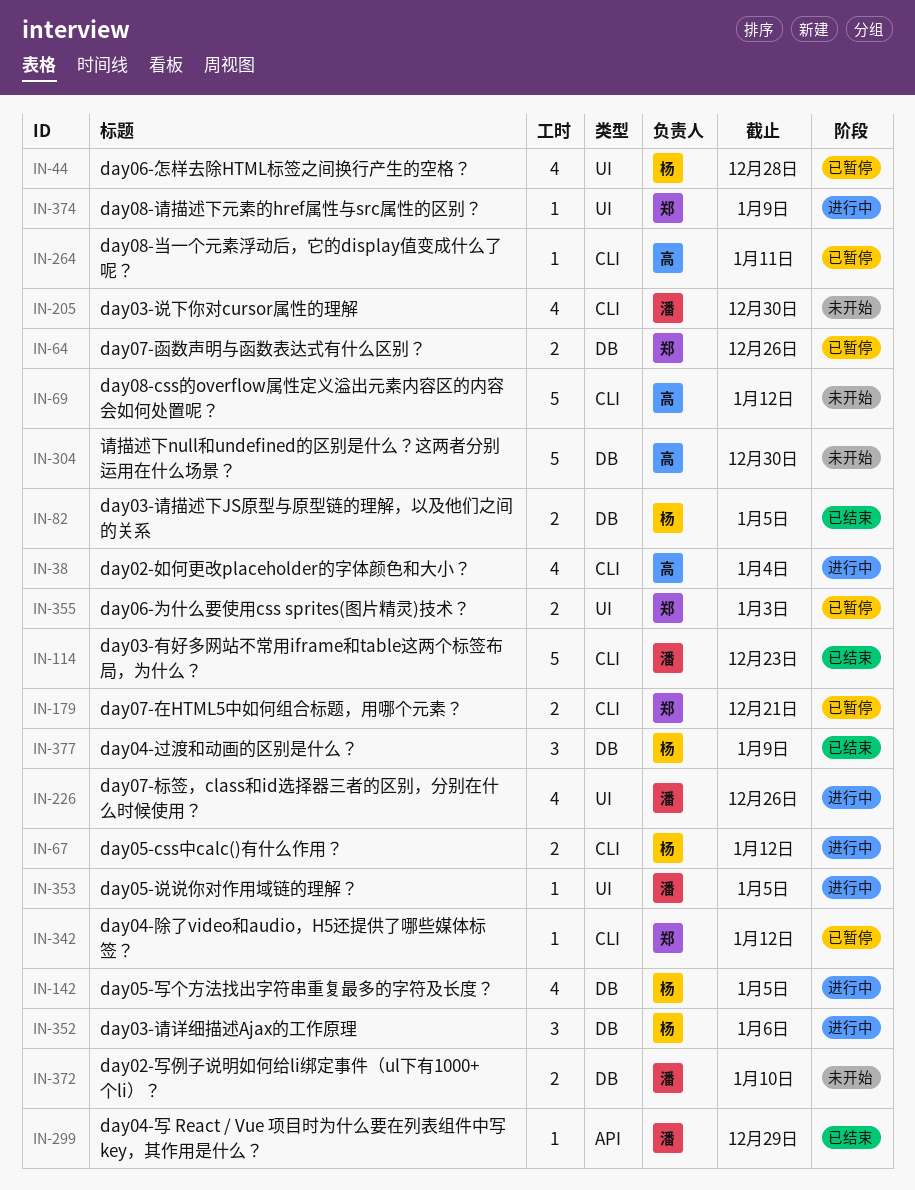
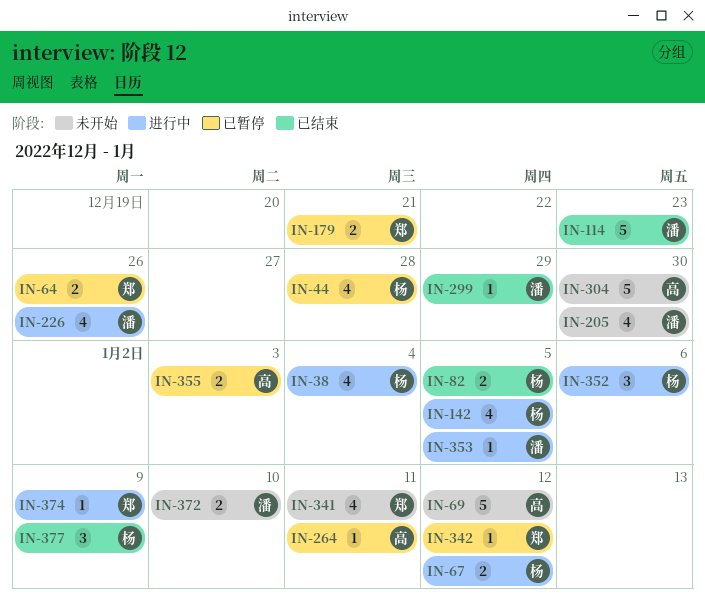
IN-38, owner: 高 -> 杨
IN-341: none -> present
IN-355, owner: 郑 -> 高

